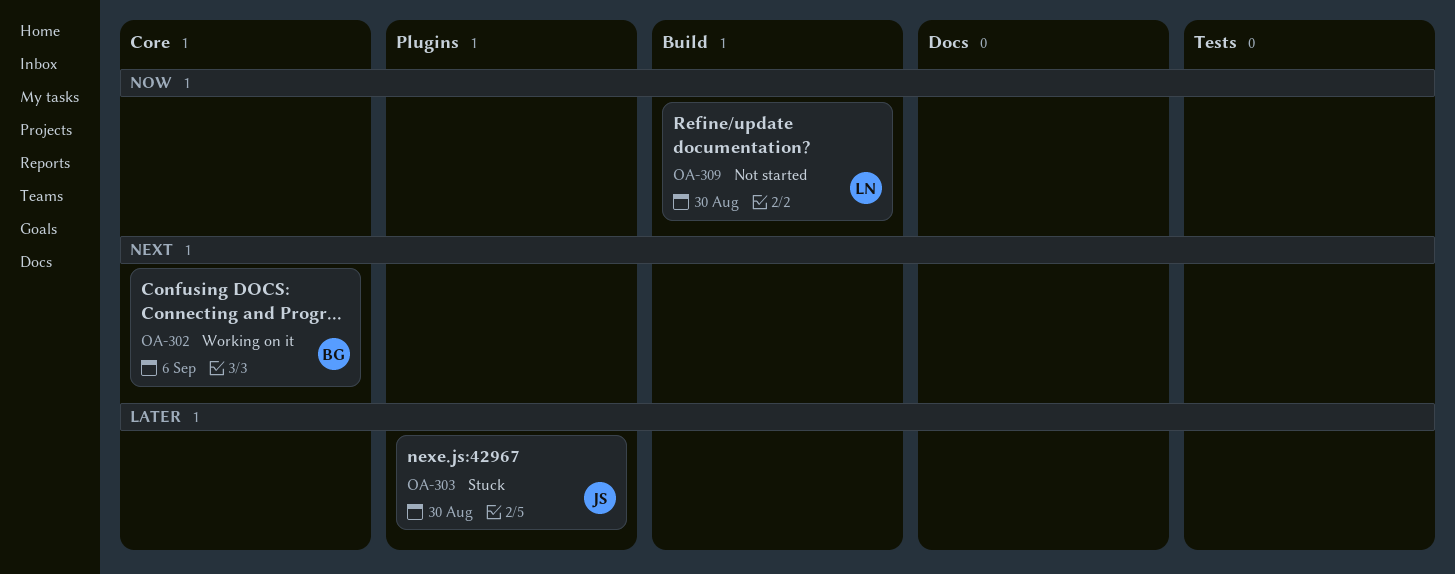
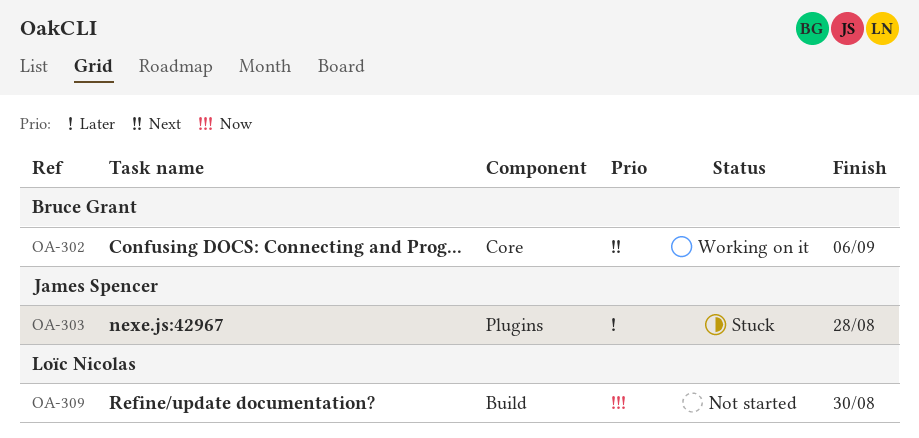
OA-303, due: Aug 30 -> Aug 28

